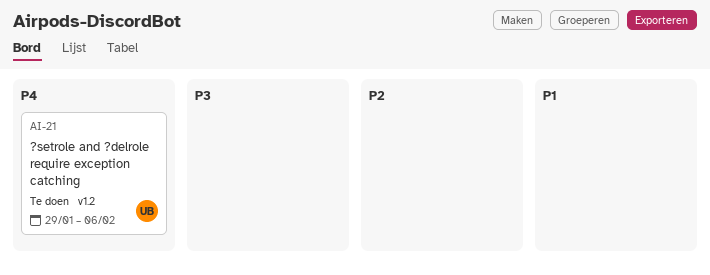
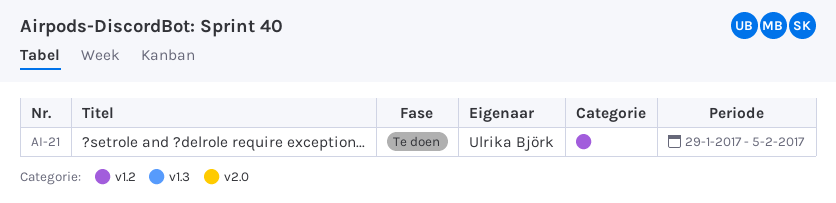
AI-21, due: Feb 6 -> Feb 5

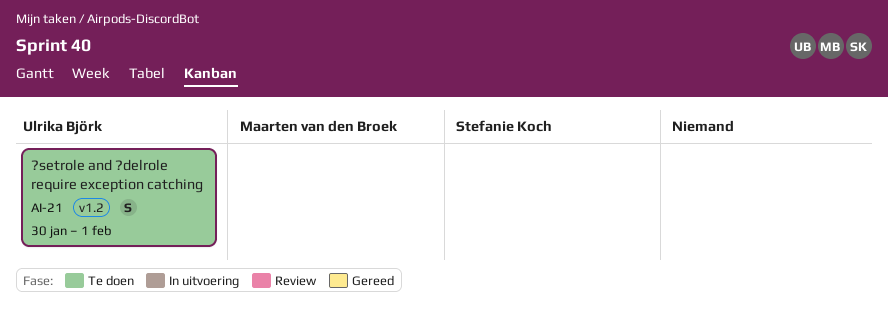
AI-21, start: Jan 29 -> Jan 30
AI-21, due: Feb 5 -> Feb 1

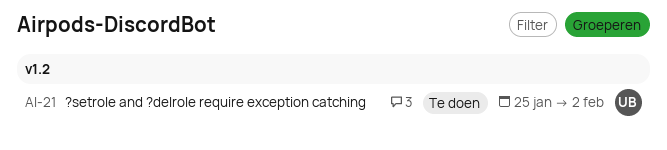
AI-21, start: Jan 30 -> Jan 25
AI-21, due: Feb 1 -> Feb 2

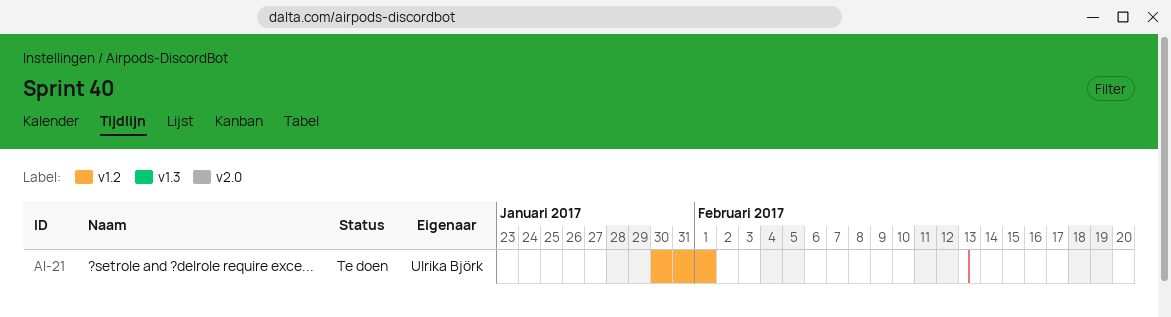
AI-21, start: Jan 25 -> Jan 30
AI-21, due: Feb 2 -> Feb 1

